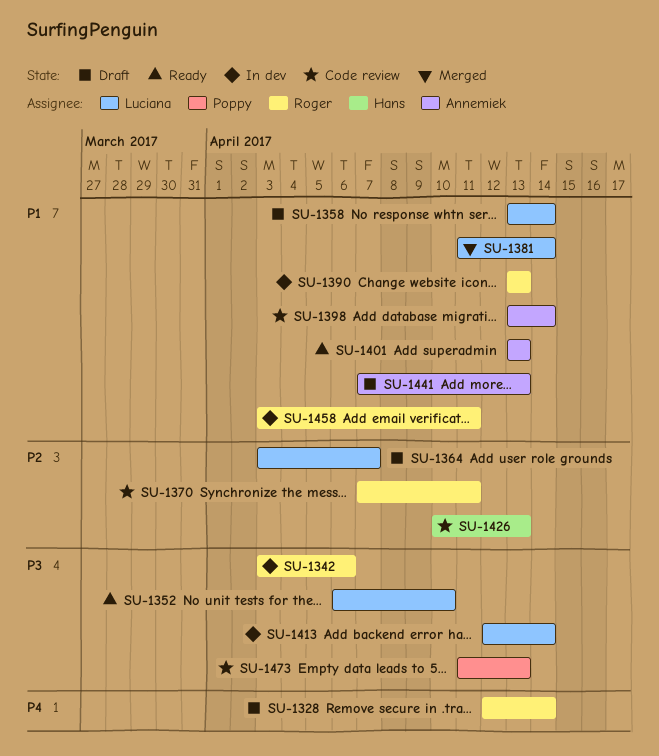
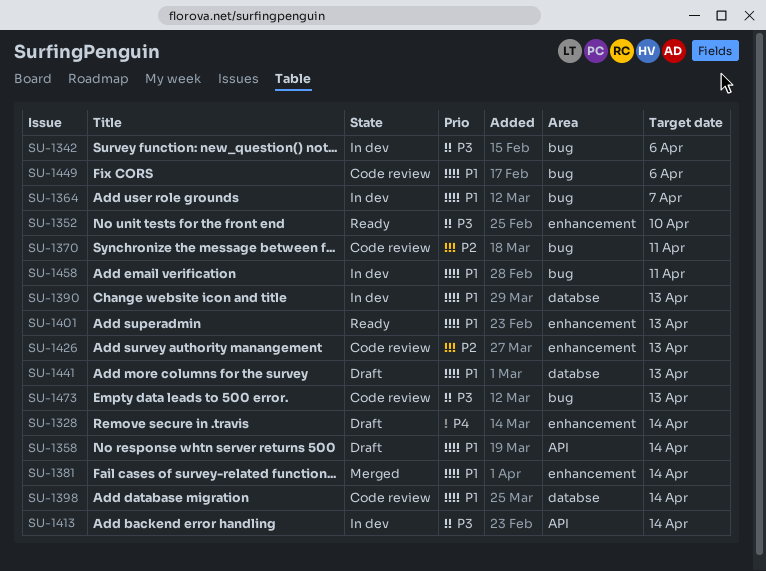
SU-1364, status: Draft -> In dev
SU-1364, priority: P2 -> P1
SU-1449: none -> present

